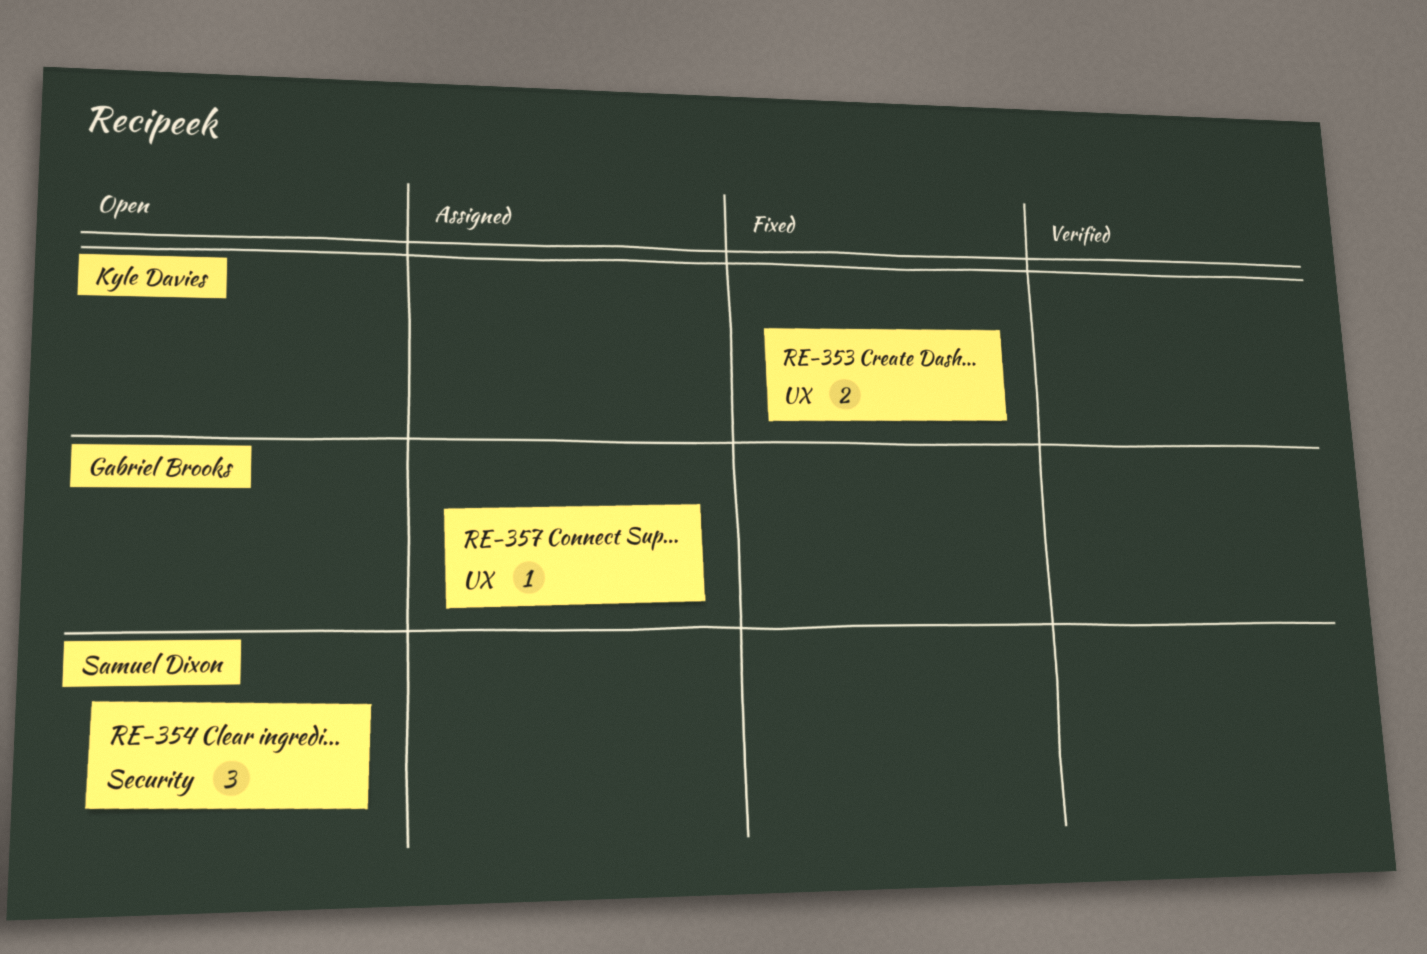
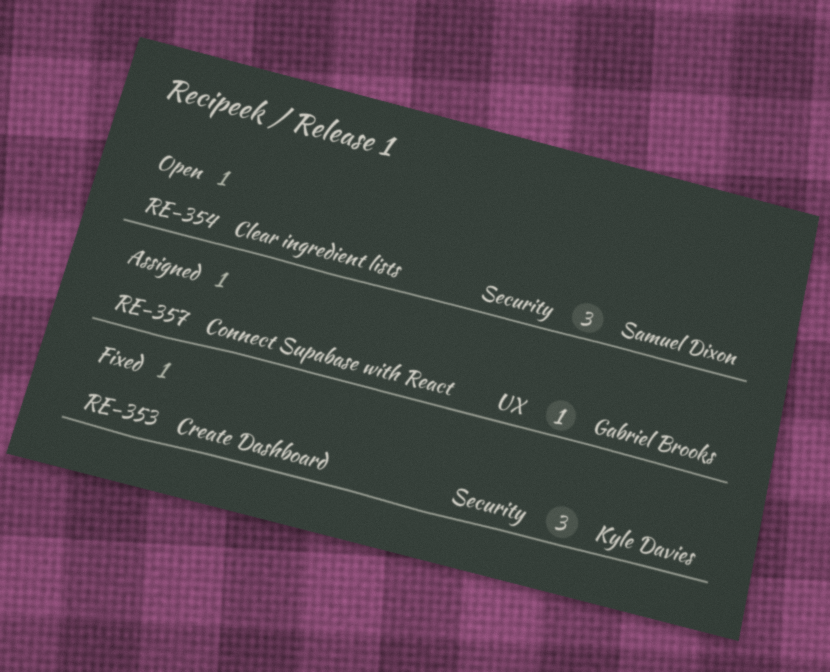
RE-353, label: UX -> Security
RE-353, estimate: 2 -> 3

